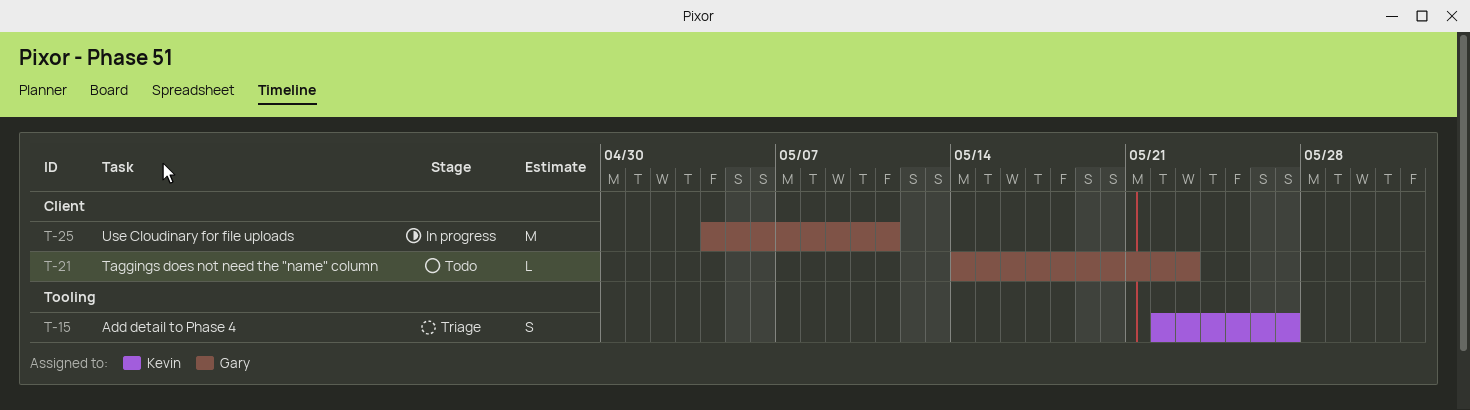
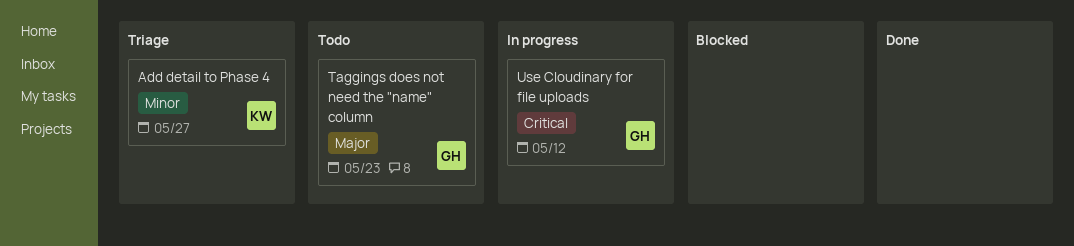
Use Cloudinary for file uploads, due: May 11 -> May 12

